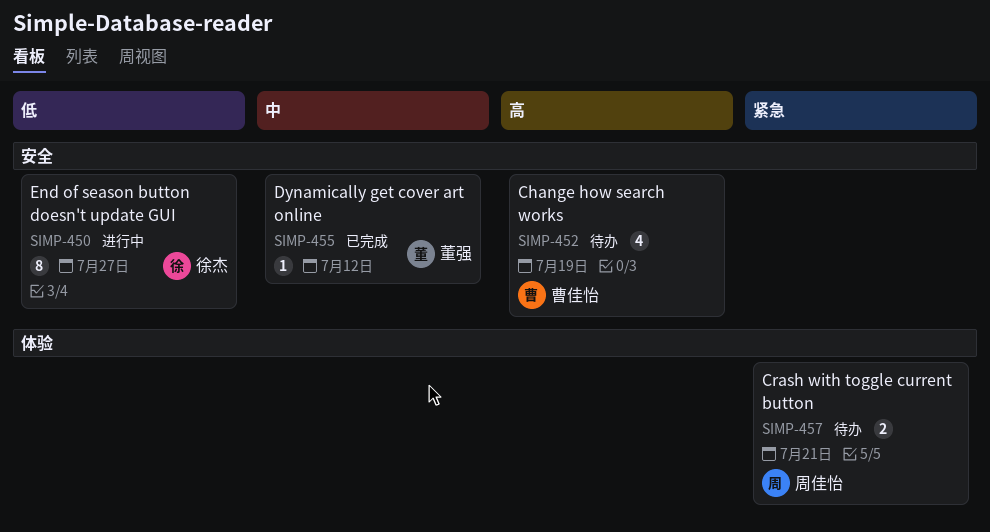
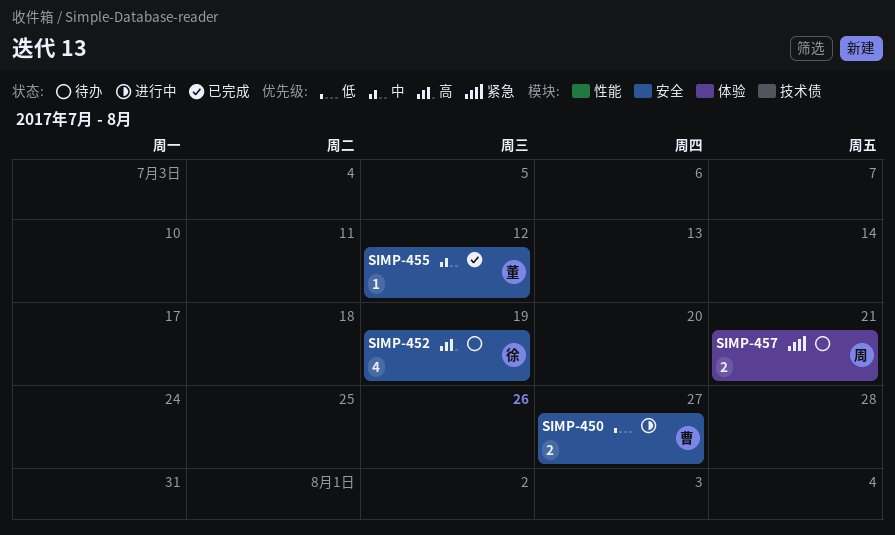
SIMP-450, owner: 徐杰 -> 曹佳怡
SIMP-450, estimate: 8 -> 2
SIMP-452, owner: 曹佳怡 -> 徐杰

